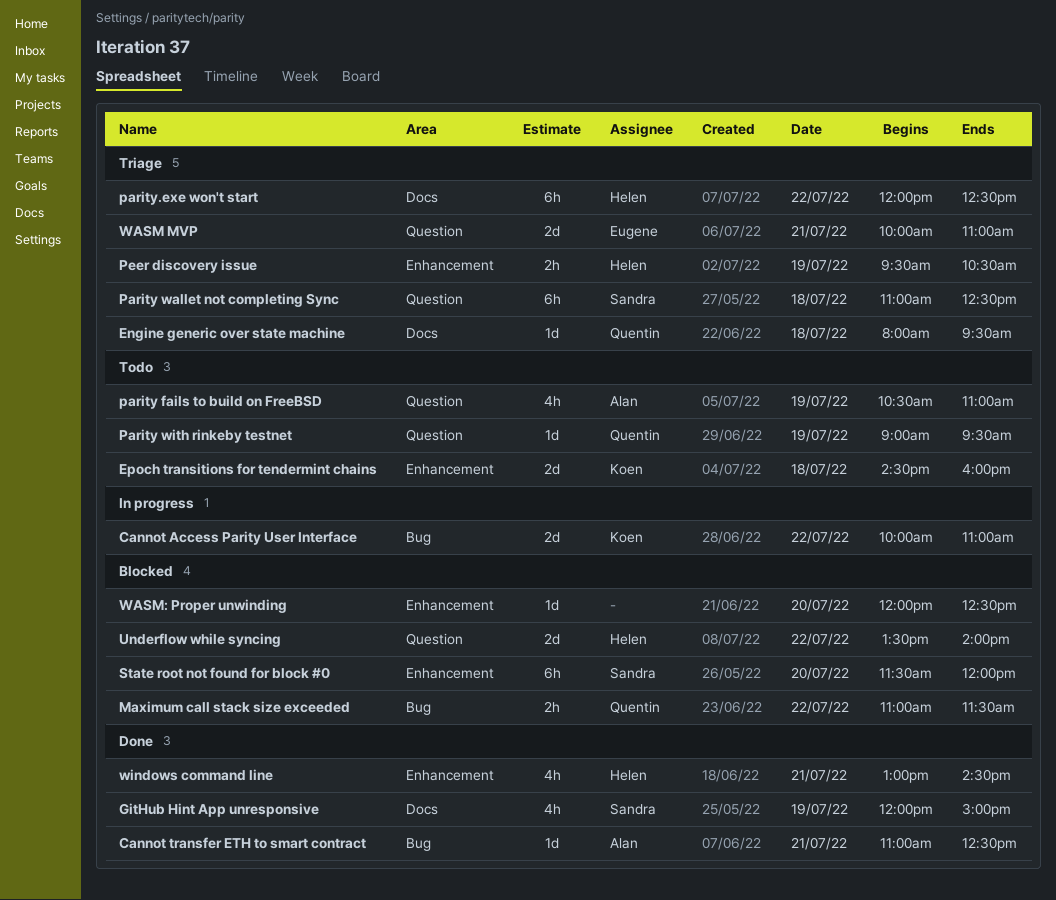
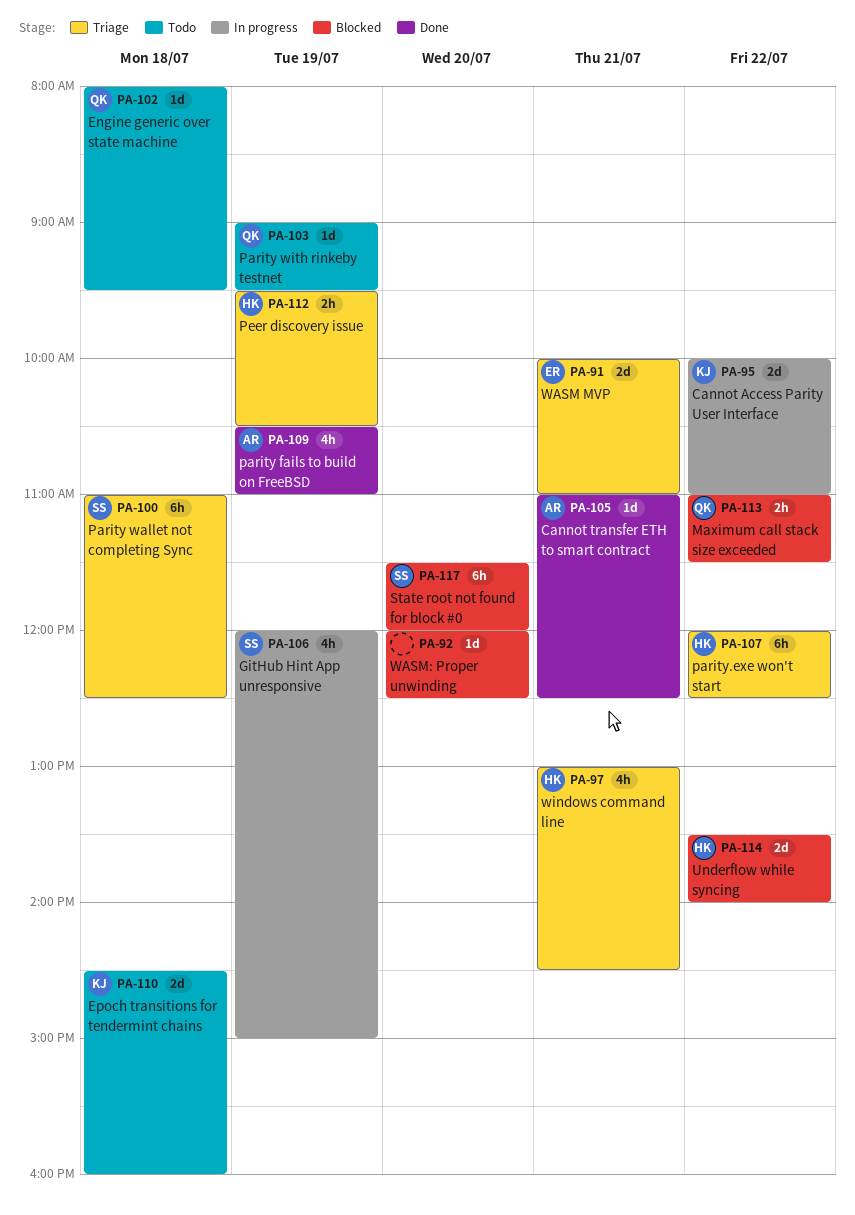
Engine generic over state machine, status: Triage -> Todo
GitHub Hint App unresponsive, status: Done -> In progress
parity fails to build on FreeBSD, status: Todo -> Done
windows command line, status: Done -> Triage

